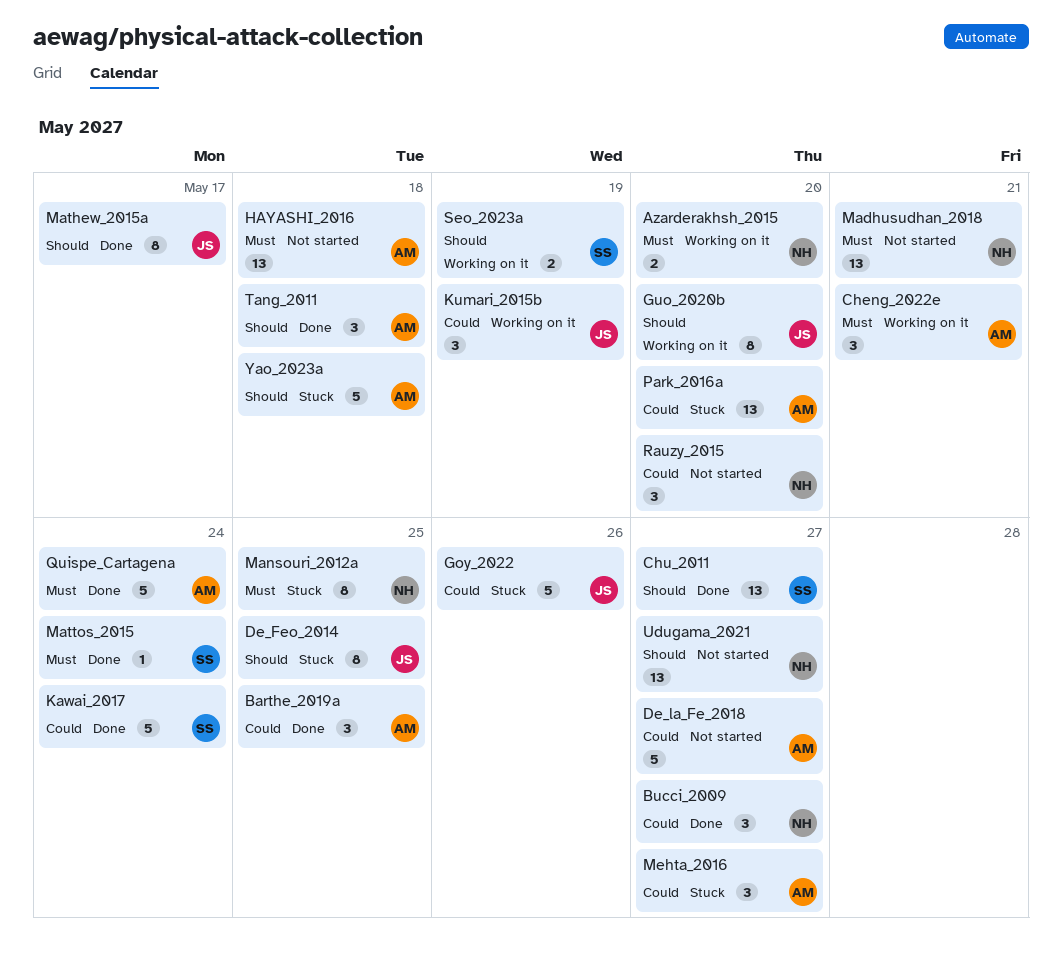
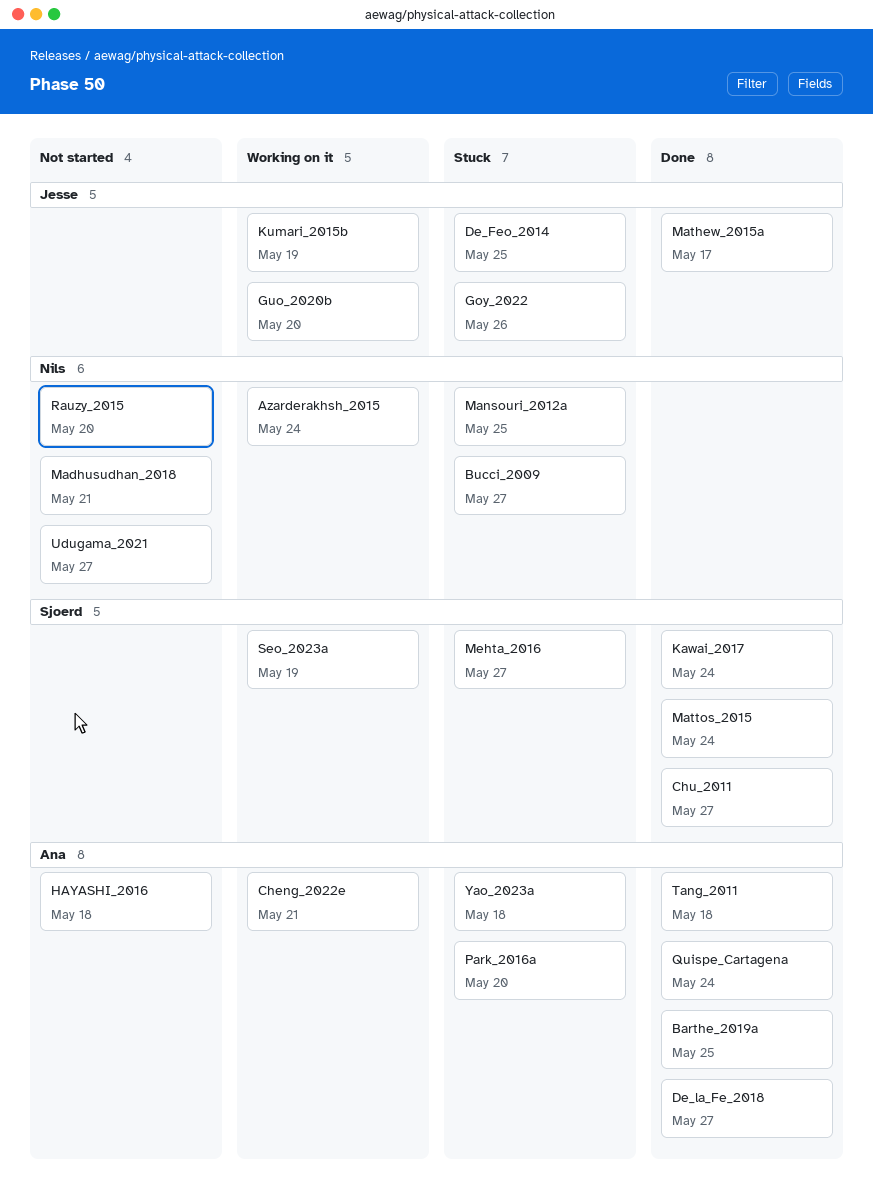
Azarderakhsh_2015, due: May 20 -> May 24
Bucci_2009, status: Done -> Stuck
De_la_Fe_2018, status: Not started -> Done
Mehta_2016, owner: Ana -> Sjoerd

